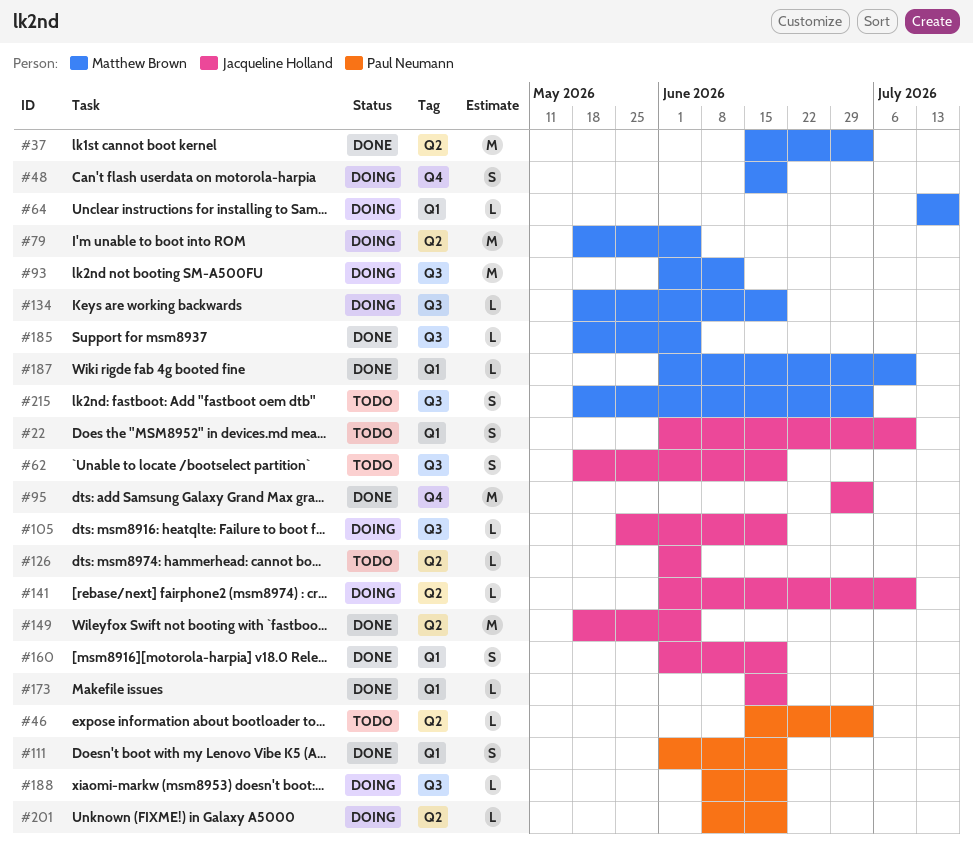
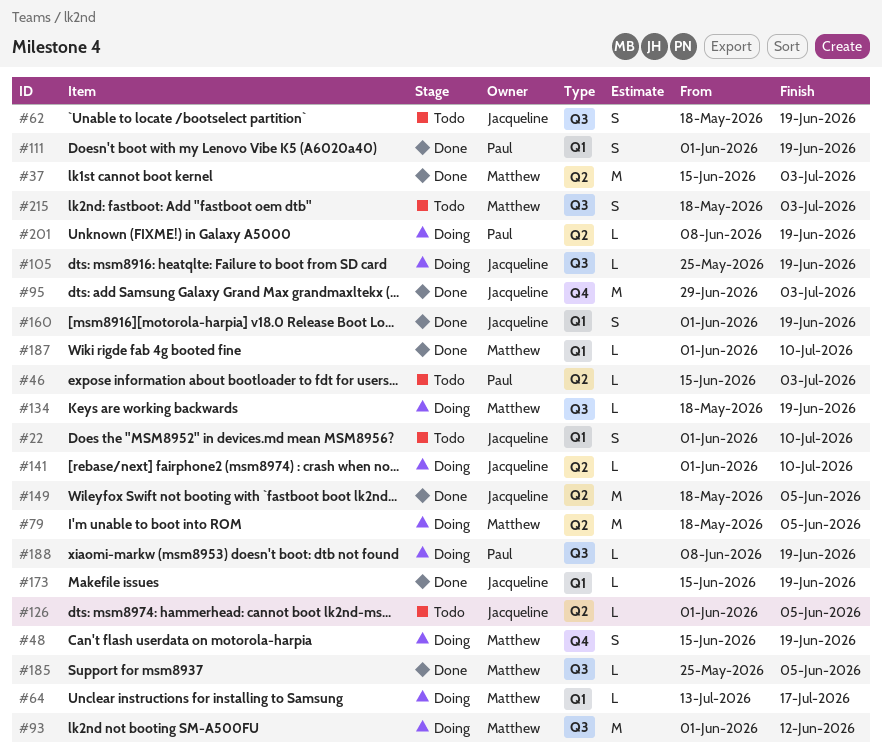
#185, start: May 18 -> May 25

